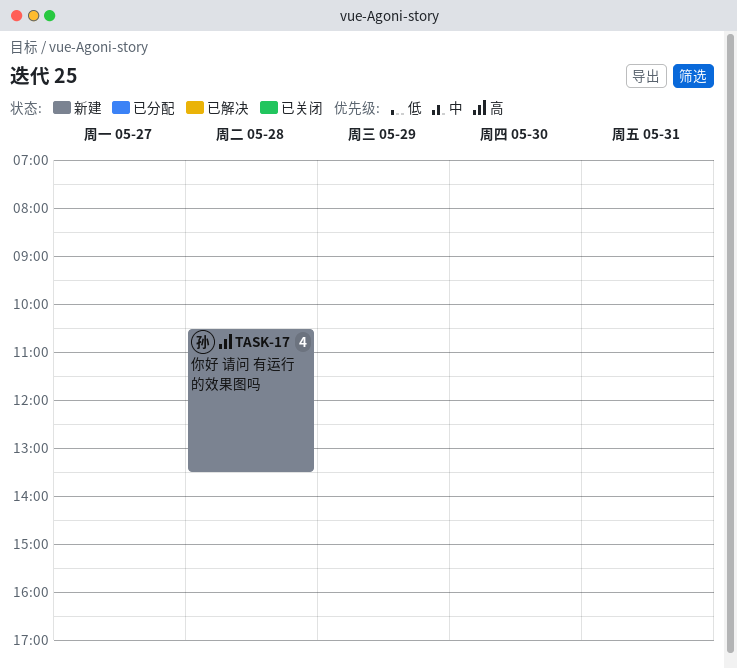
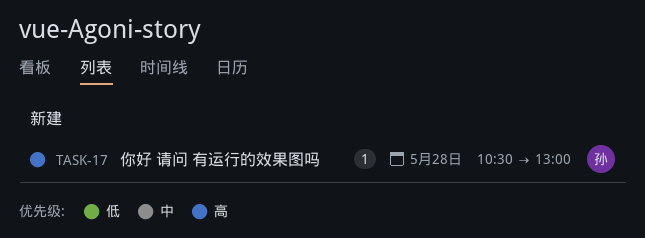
TASK-17, estimate: 4 -> 1
TASK-17, ends: 13:30 -> 13:00

